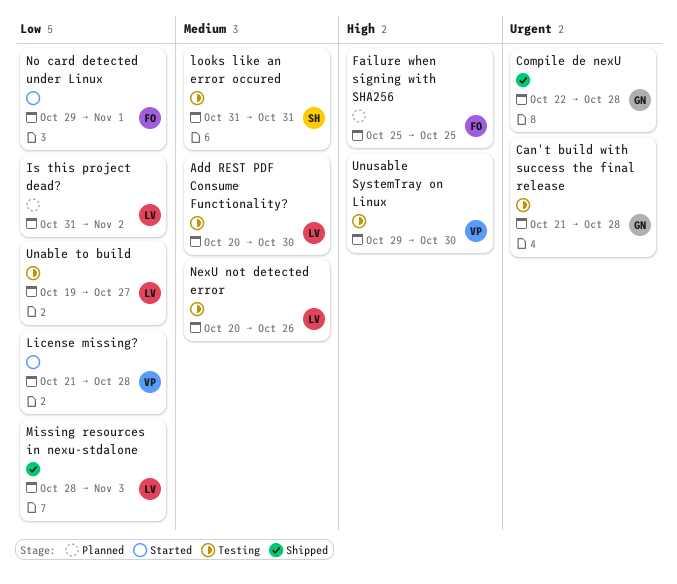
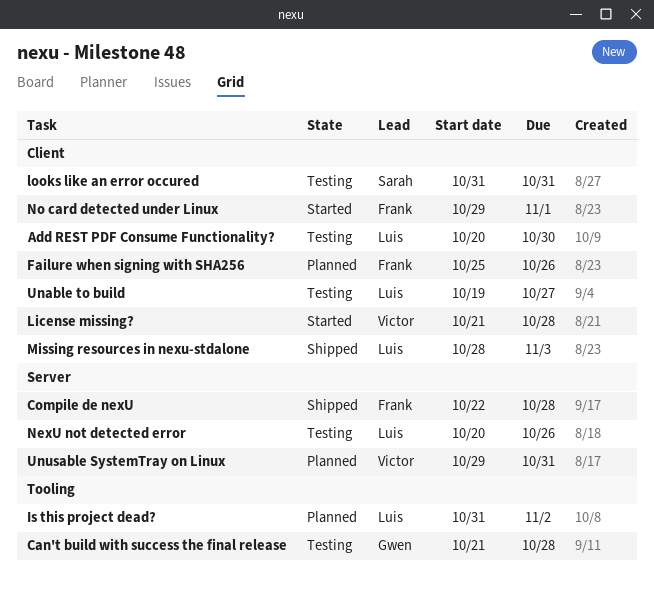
Compile de nexU, owner: Gwen -> Frank
Failure when signing with SHA256, due: Oct 25 -> Oct 26
Unusable SystemTray on Linux, status: Testing -> Planned
Unusable SystemTray on Linux, due: Oct 30 -> Oct 31

